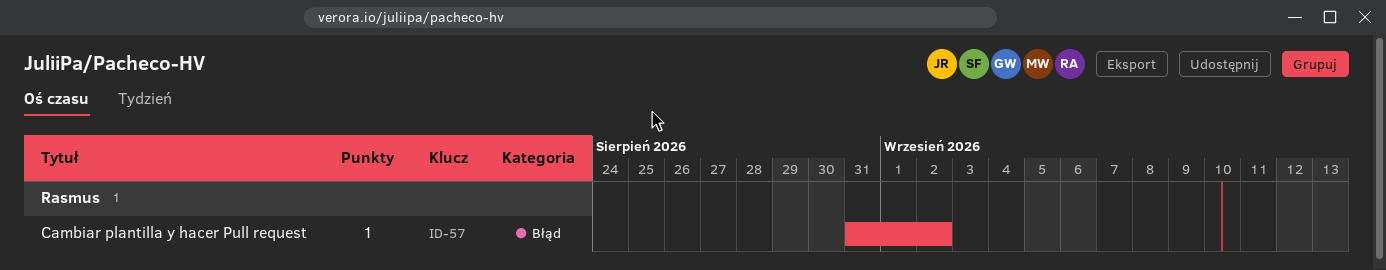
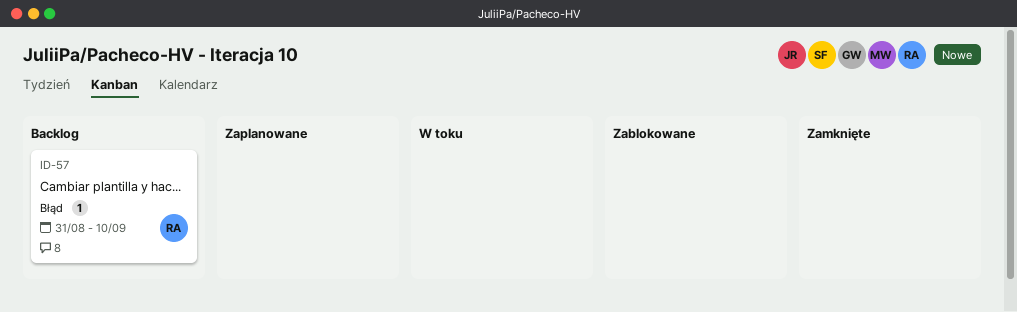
ID-57, due: Sep 2 -> Sep 10

